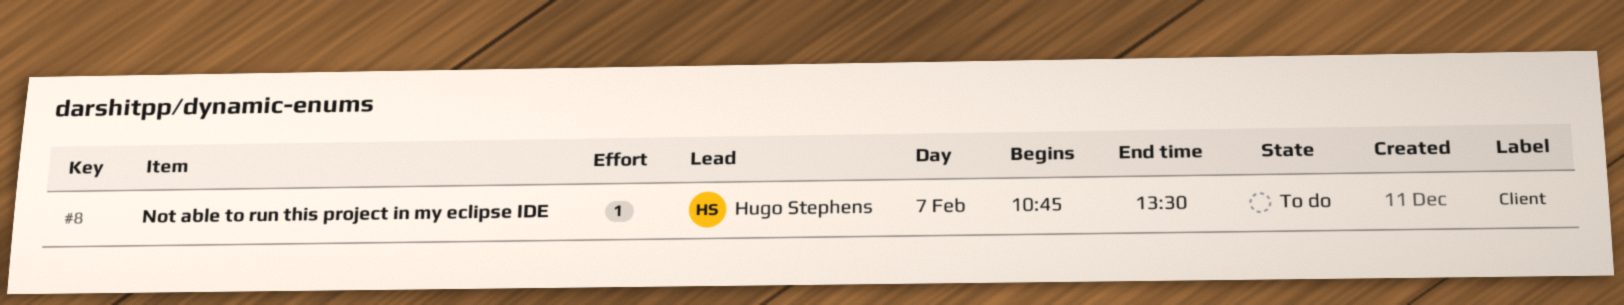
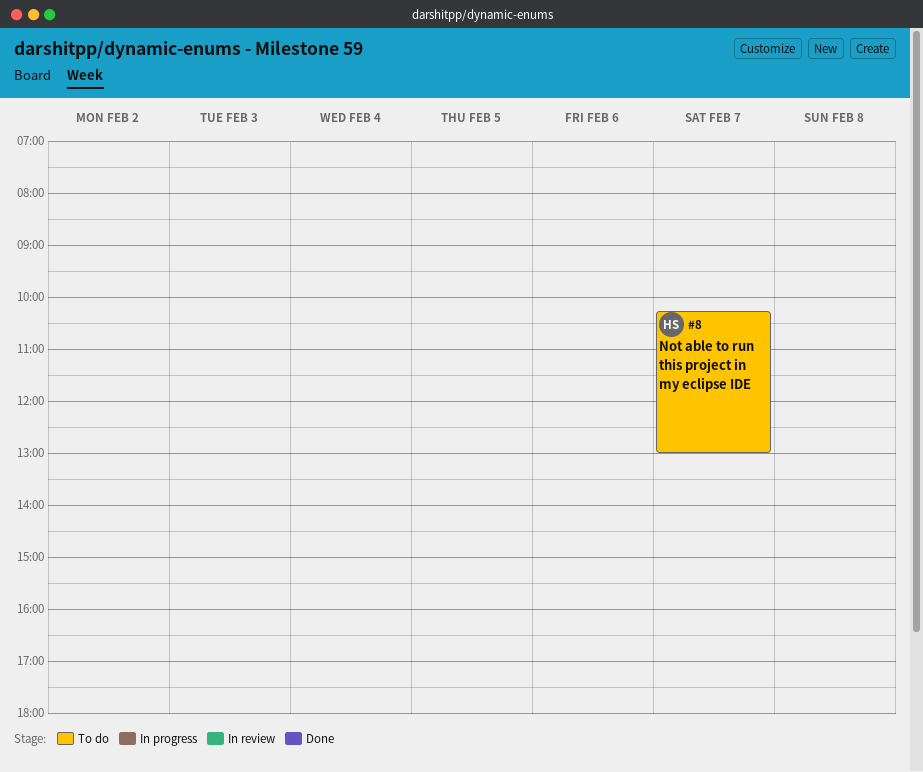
#8, begins: 10:45 -> 10:15
#8, ends: 13:30 -> 13:00

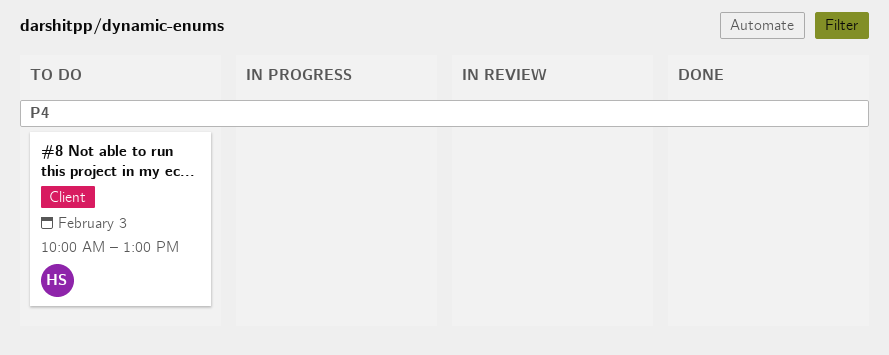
#8, day: Feb 7 -> Feb 3
#8, begins: 10:15 -> 10:00

